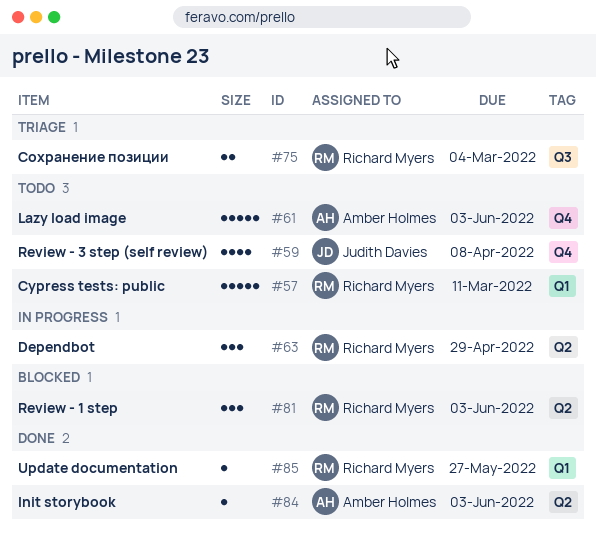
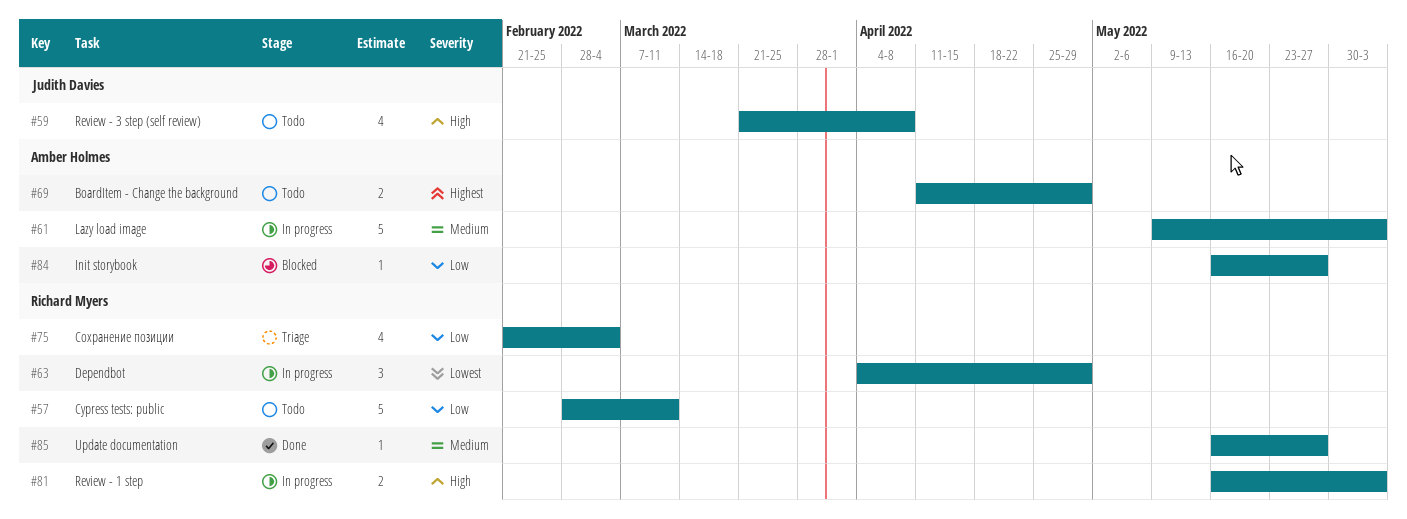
#61, status: Todo -> In progress
#69: none -> present
#75, estimate: 2 -> 4
#81, status: Blocked -> In progress
#81, estimate: 3 -> 2
#84, status: Done -> Blocked
#84, due: Jun 3 -> May 27

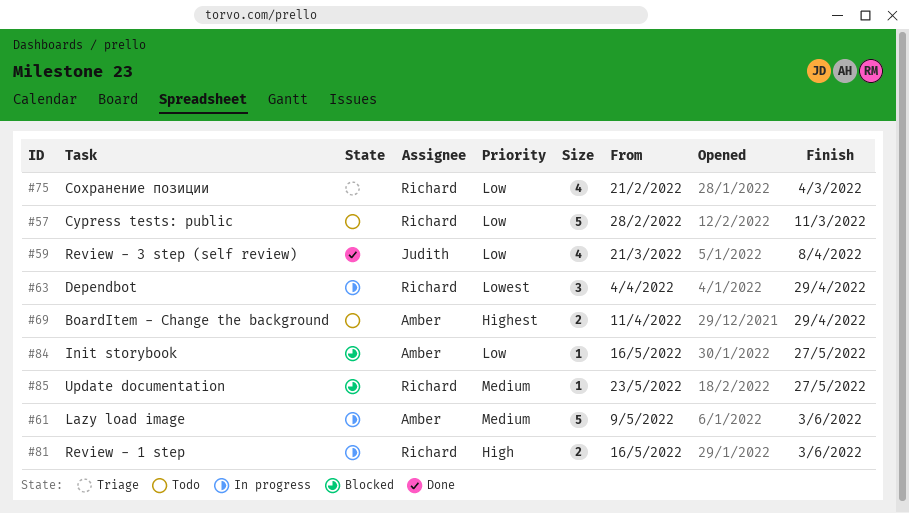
#59, status: Todo -> Done
#59, priority: High -> Low
#85, status: Done -> Blocked
#85, start: May 16 -> May 23

